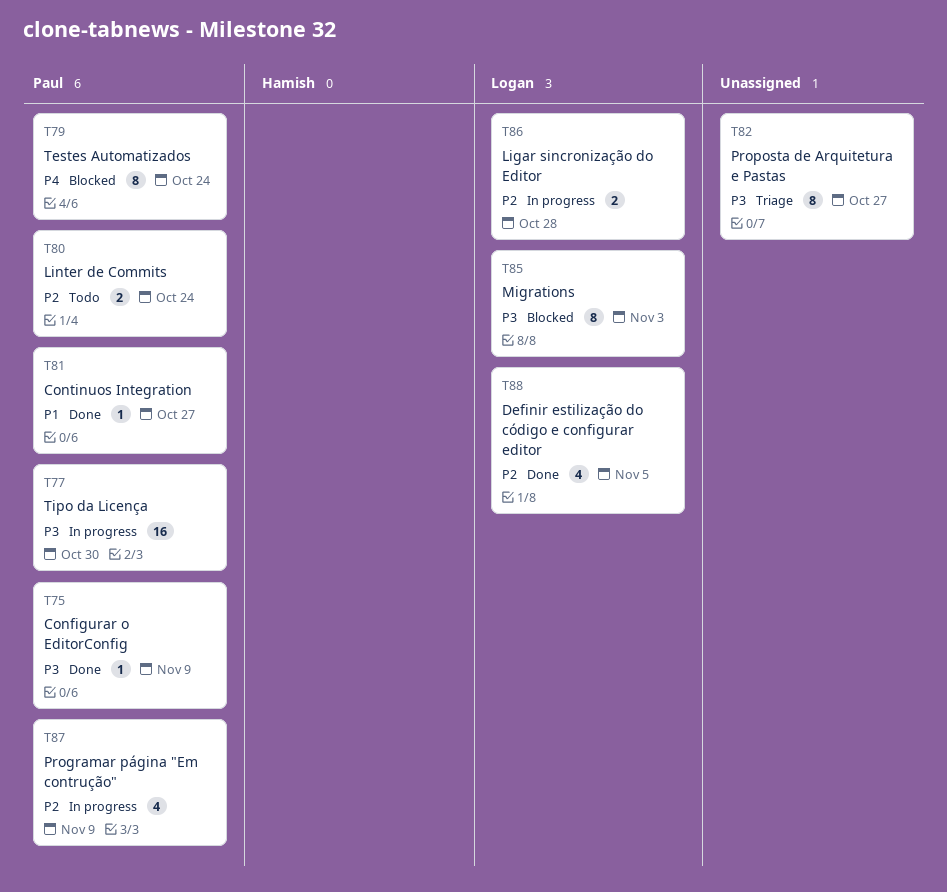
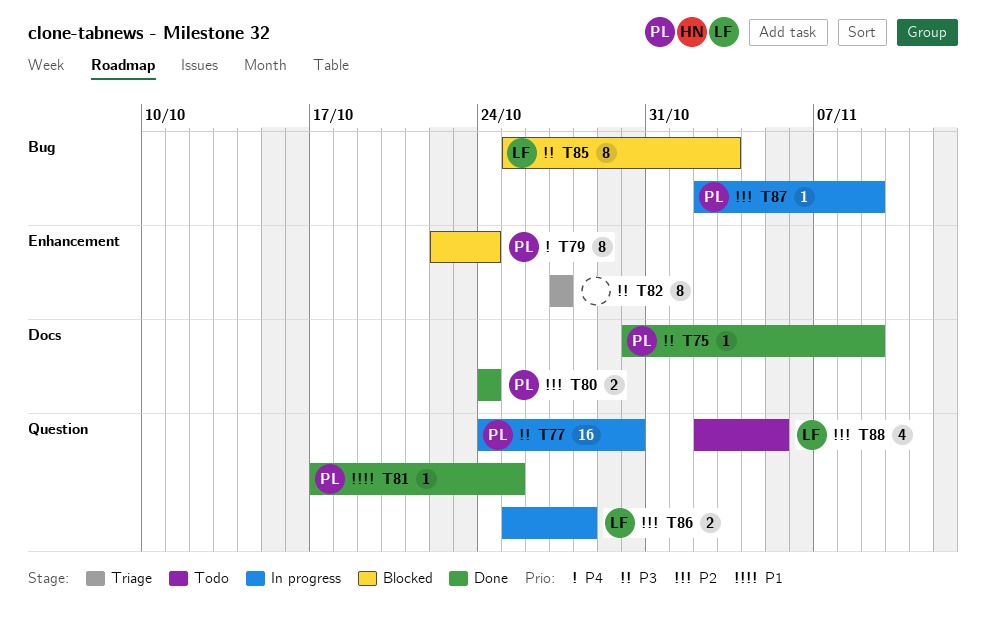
T80, status: Todo -> Done
T81, due: Oct 27 -> Oct 25
T87, estimate: 4 -> 1
T88, status: Done -> Todo

